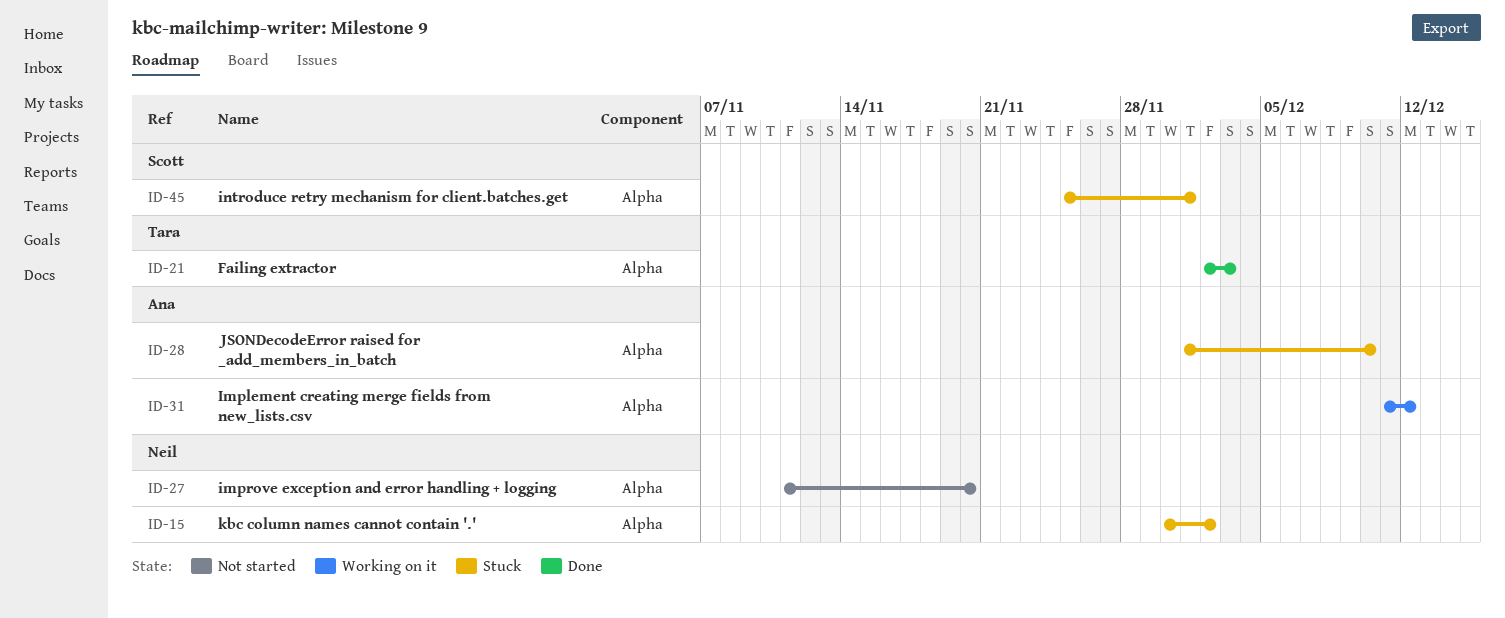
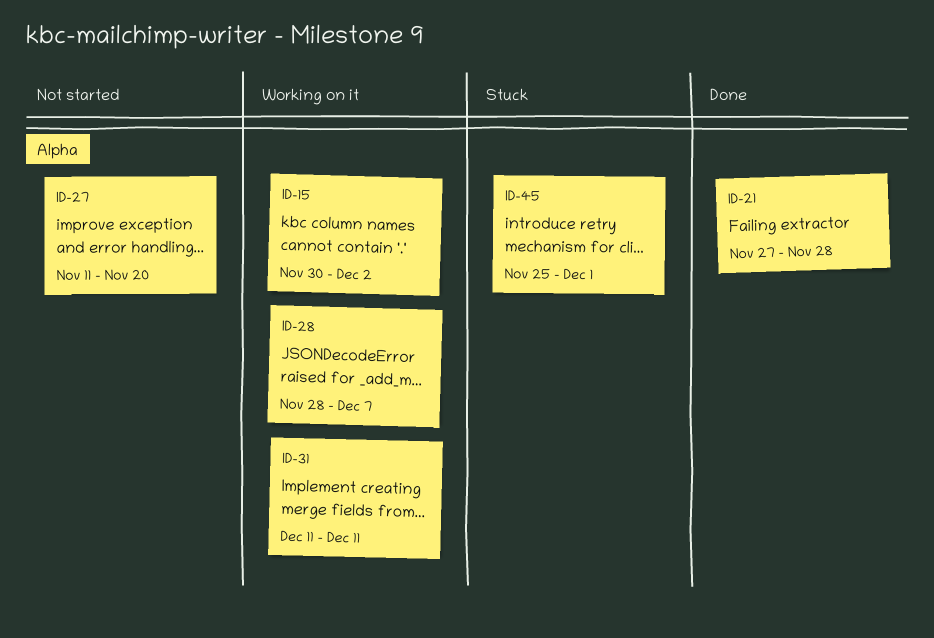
ID-15, status: Stuck -> Working on it
ID-21, start: Dec 2 -> Nov 27
ID-21, due: Dec 3 -> Nov 28
ID-28, status: Stuck -> Working on it
ID-28, start: Dec 1 -> Nov 28
ID-28, due: Dec 10 -> Dec 7
ID-31, due: Dec 12 -> Dec 11

